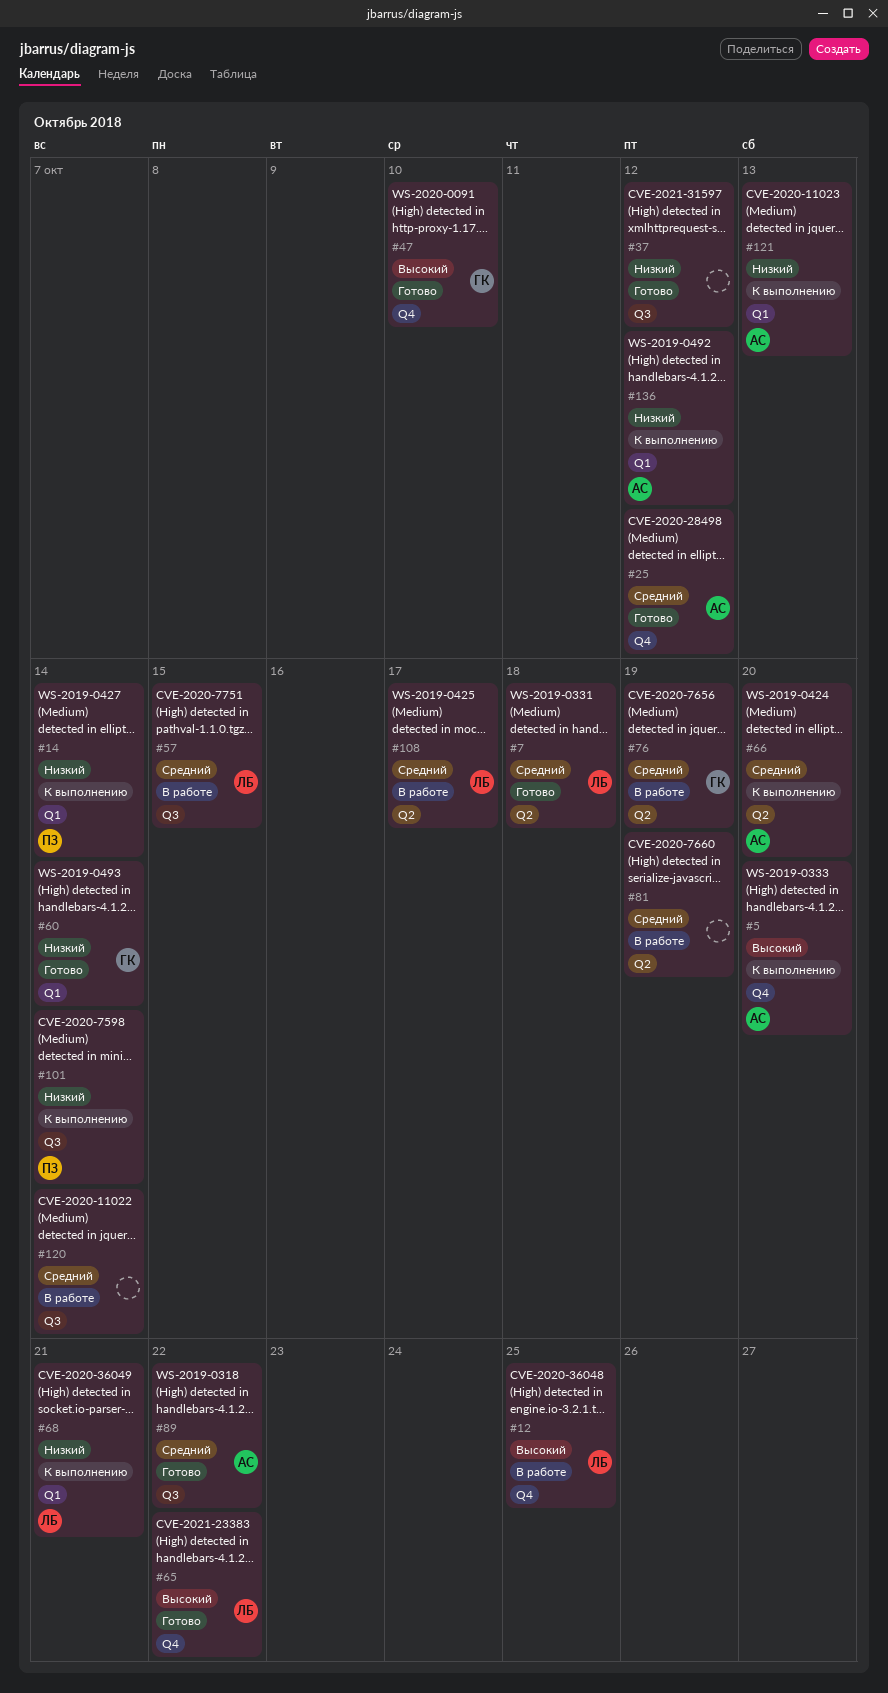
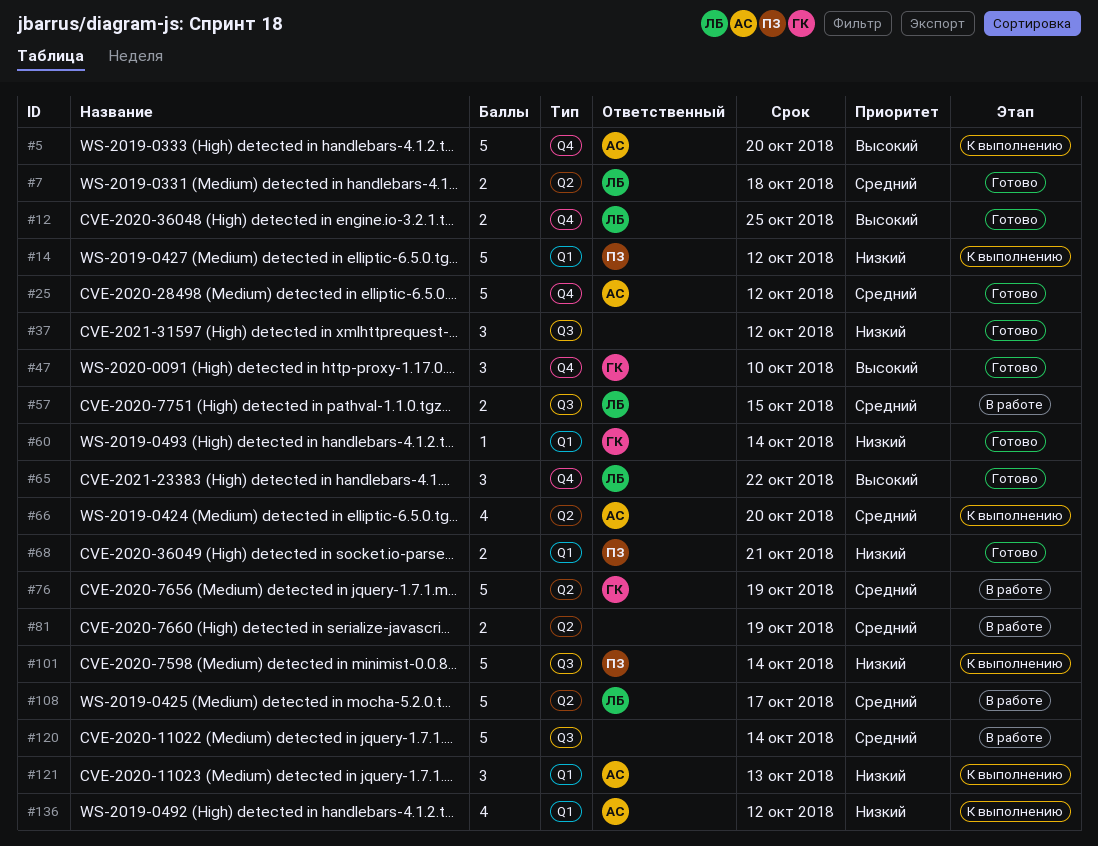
#12, status: В работе -> Готово
#14, due: Oct 14 -> Oct 12
#68, status: К выполнению -> Готово
#68, owner: ЛБ -> ПЗ
#89: present -> none

